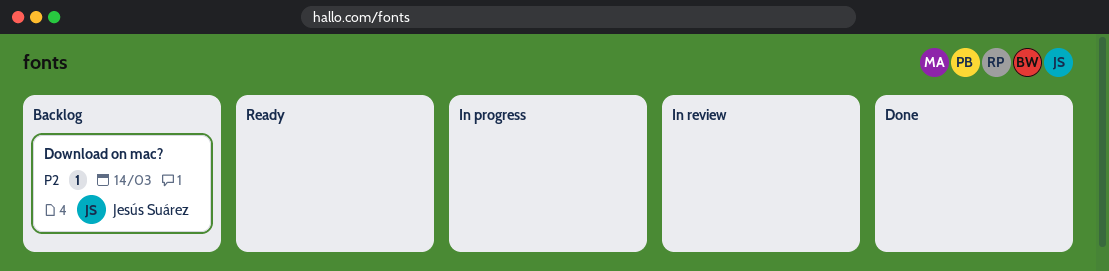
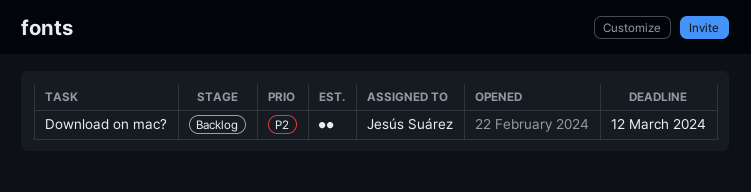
Download on mac?, estimate: 1 -> 2
Download on mac?, due: Mar 14 -> Mar 12

